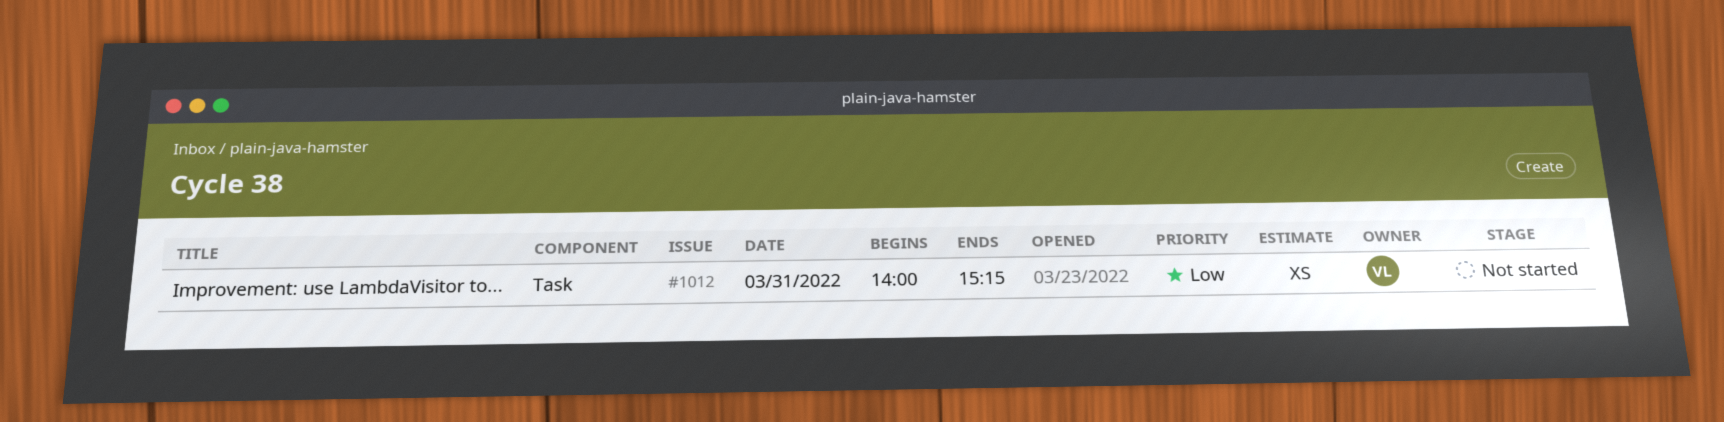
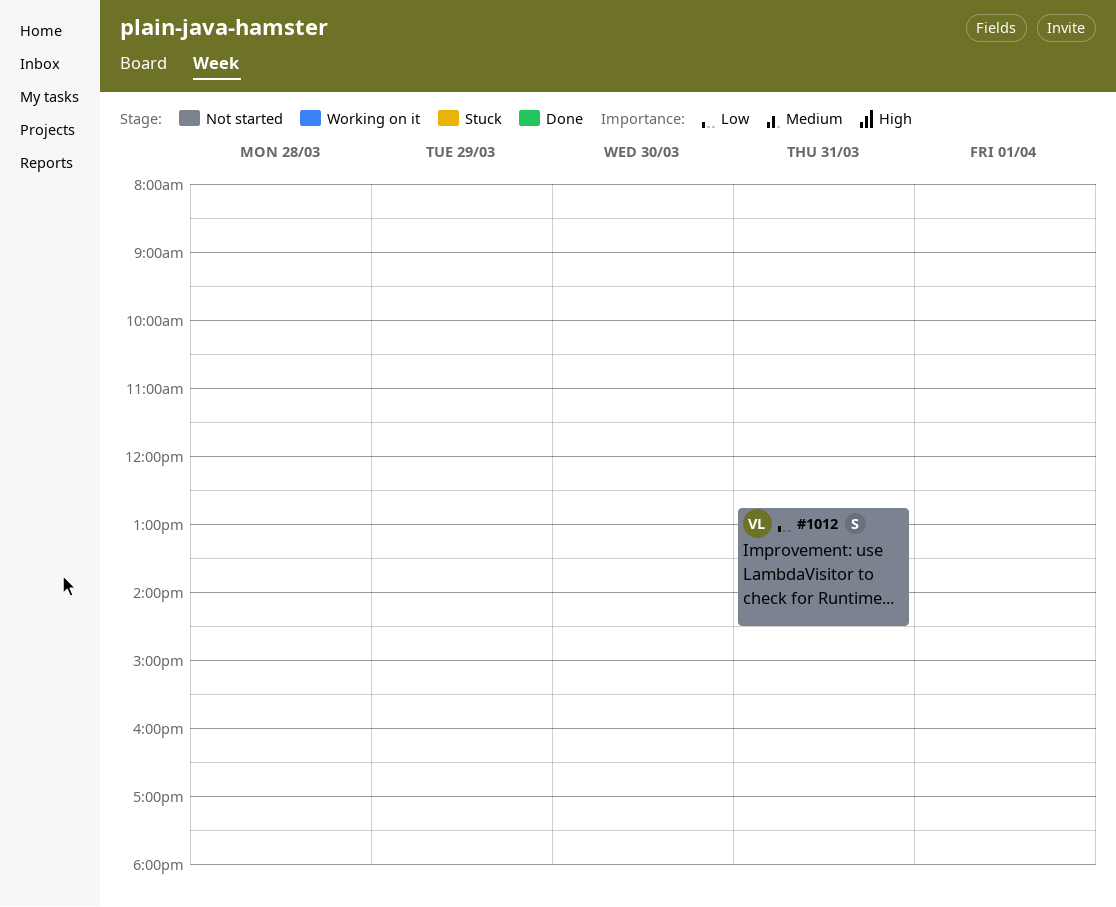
#1012, estimate: XS -> S
#1012, begins: 14:00 -> 12:45
#1012, ends: 15:15 -> 14:30

